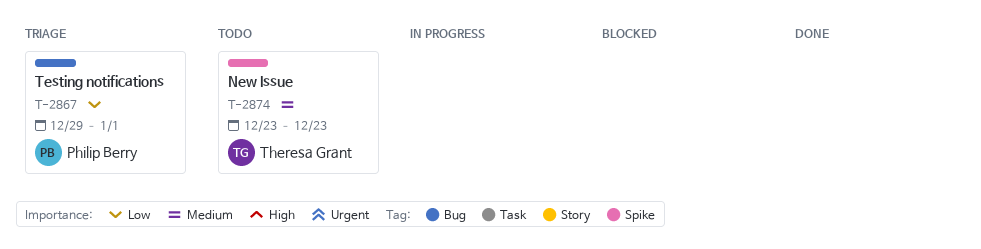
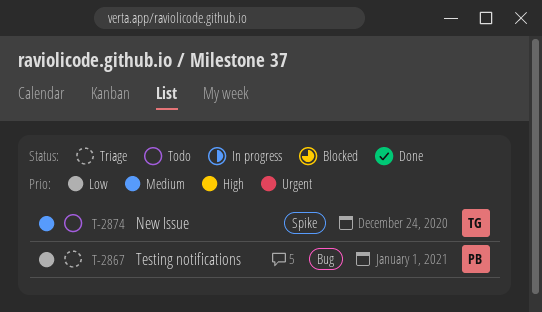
T-2874, due: Dec 23 -> Dec 24

